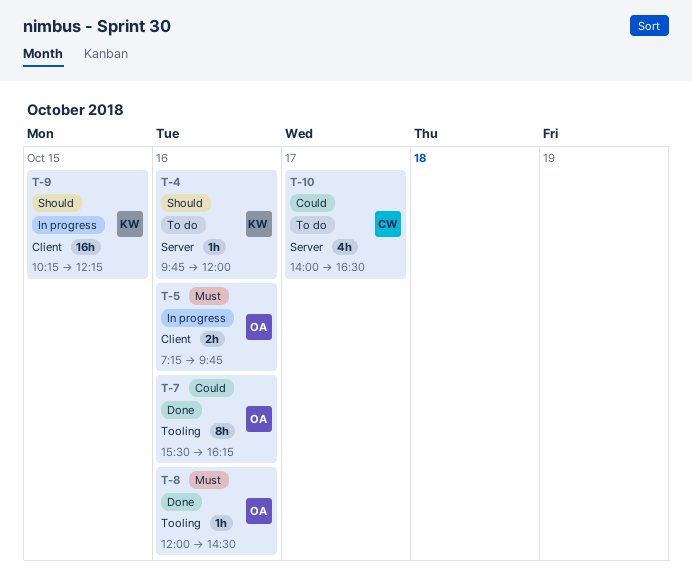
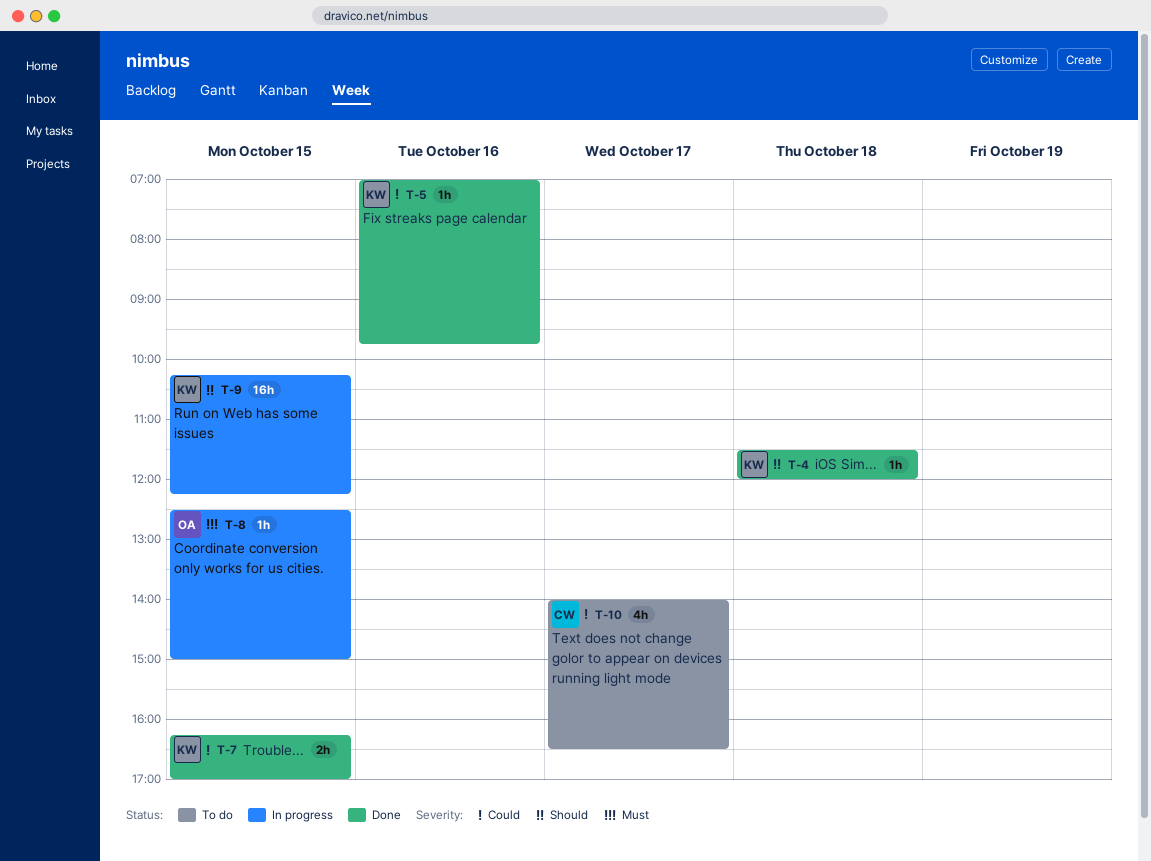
T-4, status: To do -> Done
T-4, day: Oct 16 -> Oct 18
T-4, begins: 09:45 -> 11:30
T-5, status: In progress -> Done
T-5, owner: OA -> KW
T-5, priority: Must -> Could
T-5, estimate: 2h -> 1h
T-5, begins: 07:15 -> 07:00
T-7, owner: OA -> KW
T-7, estimate: 8h -> 2h
T-7, day: Oct 16 -> Oct 15
T-7, begins: 15:30 -> 16:15
T-7, ends: 16:15 -> 17:00
T-8, status: Done -> In progress
T-8, day: Oct 16 -> Oct 15
T-8, begins: 12:00 -> 12:30
T-8, ends: 14:30 -> 15:00

